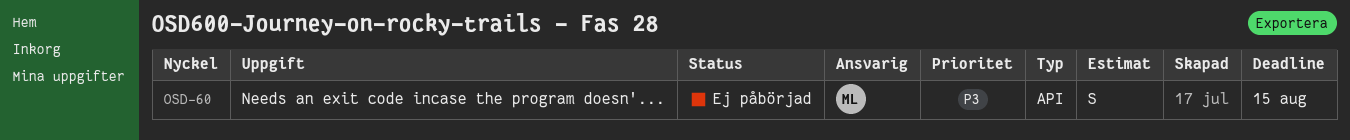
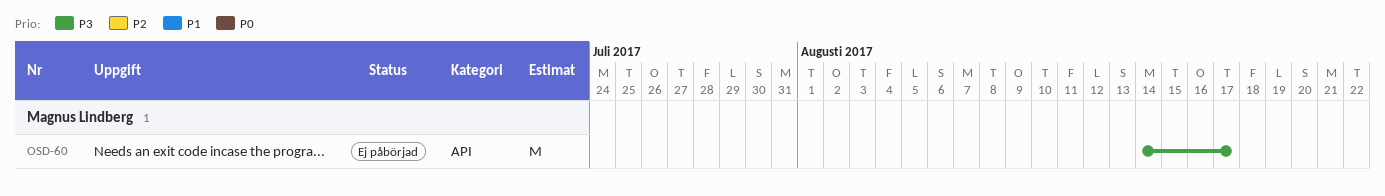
OSD-60, estimate: S -> M
OSD-60, due: Aug 15 -> Aug 17

